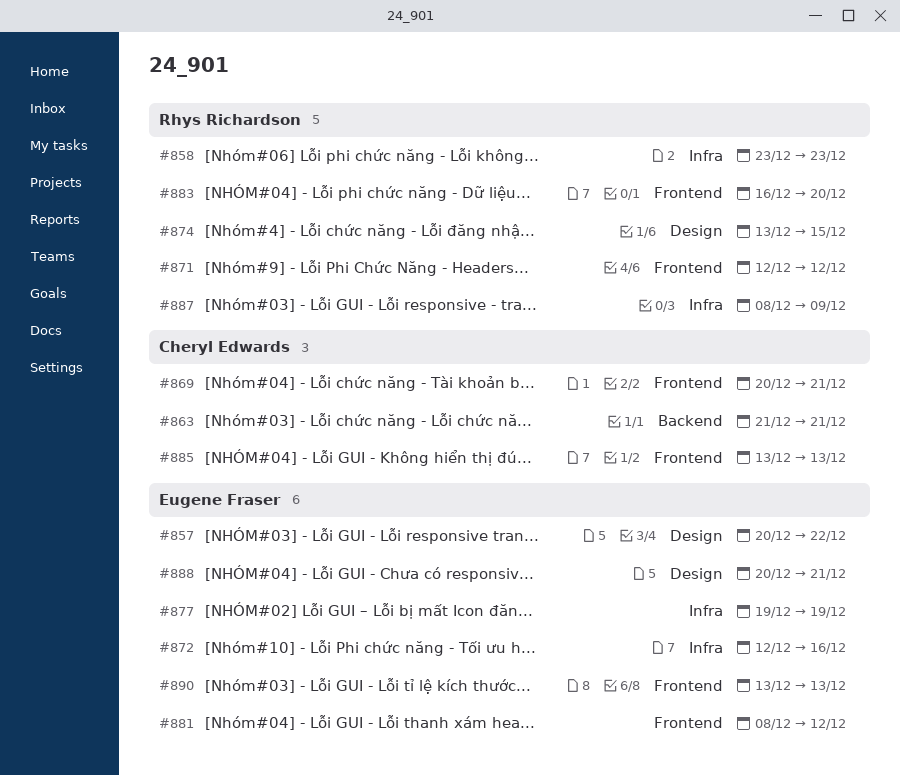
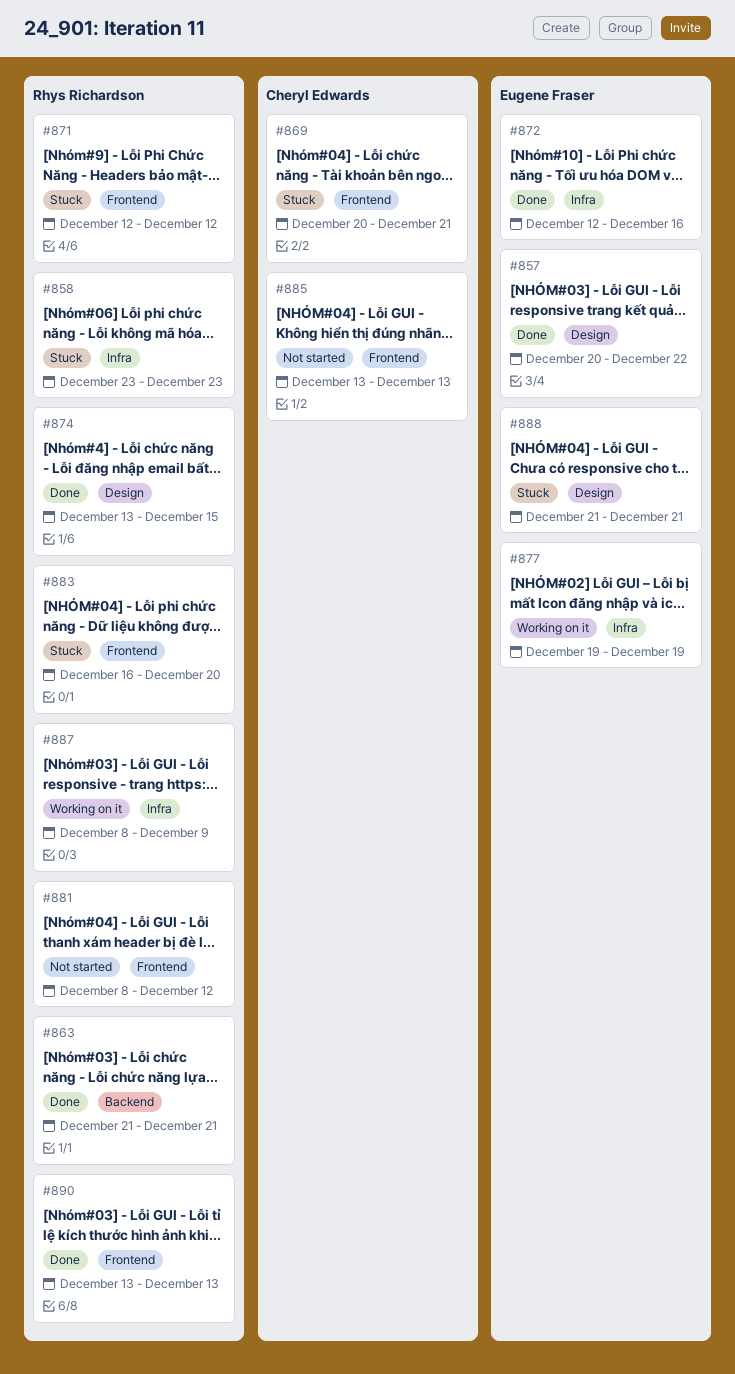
#863, owner: Cheryl Edwards -> Rhys Richardson
#881, owner: Eugene Fraser -> Rhys Richardson
#888, start: Dec 20 -> Dec 21
#890, owner: Eugene Fraser -> Rhys Richardson

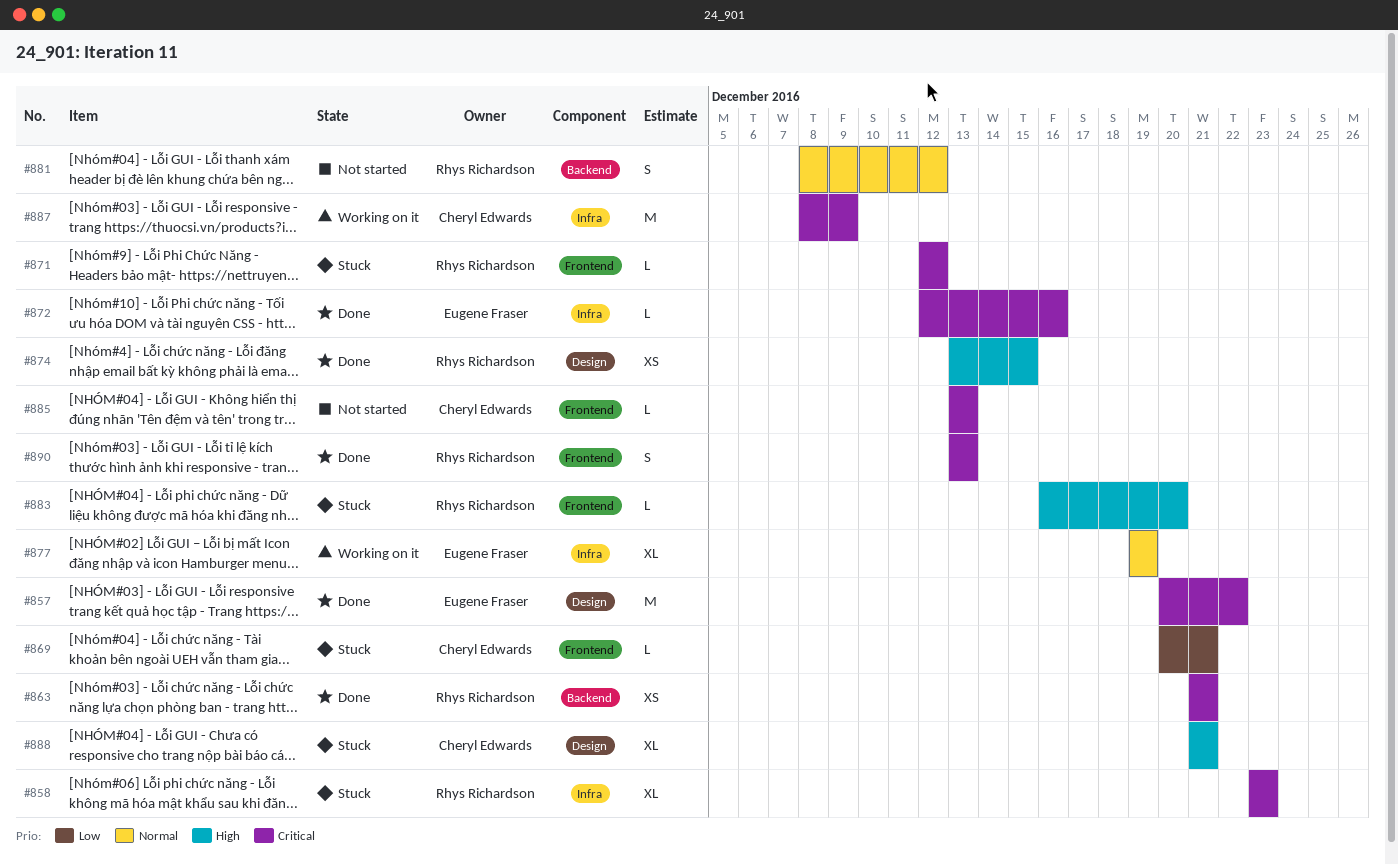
#881, label: Frontend -> Backend
#887, owner: Rhys Richardson -> Cheryl Edwards
#888, owner: Eugene Fraser -> Cheryl Edwards

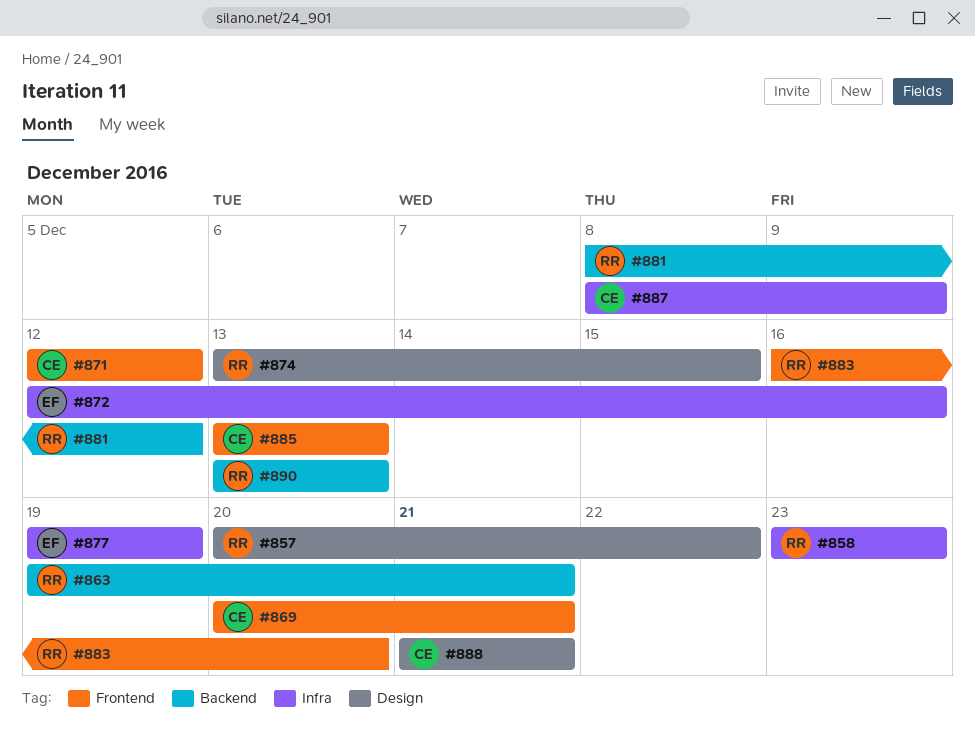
#857, owner: Eugene Fraser -> Rhys Richardson
#863, start: Dec 21 -> Dec 19
#871, owner: Rhys Richardson -> Cheryl Edwards
#890, label: Frontend -> Backend

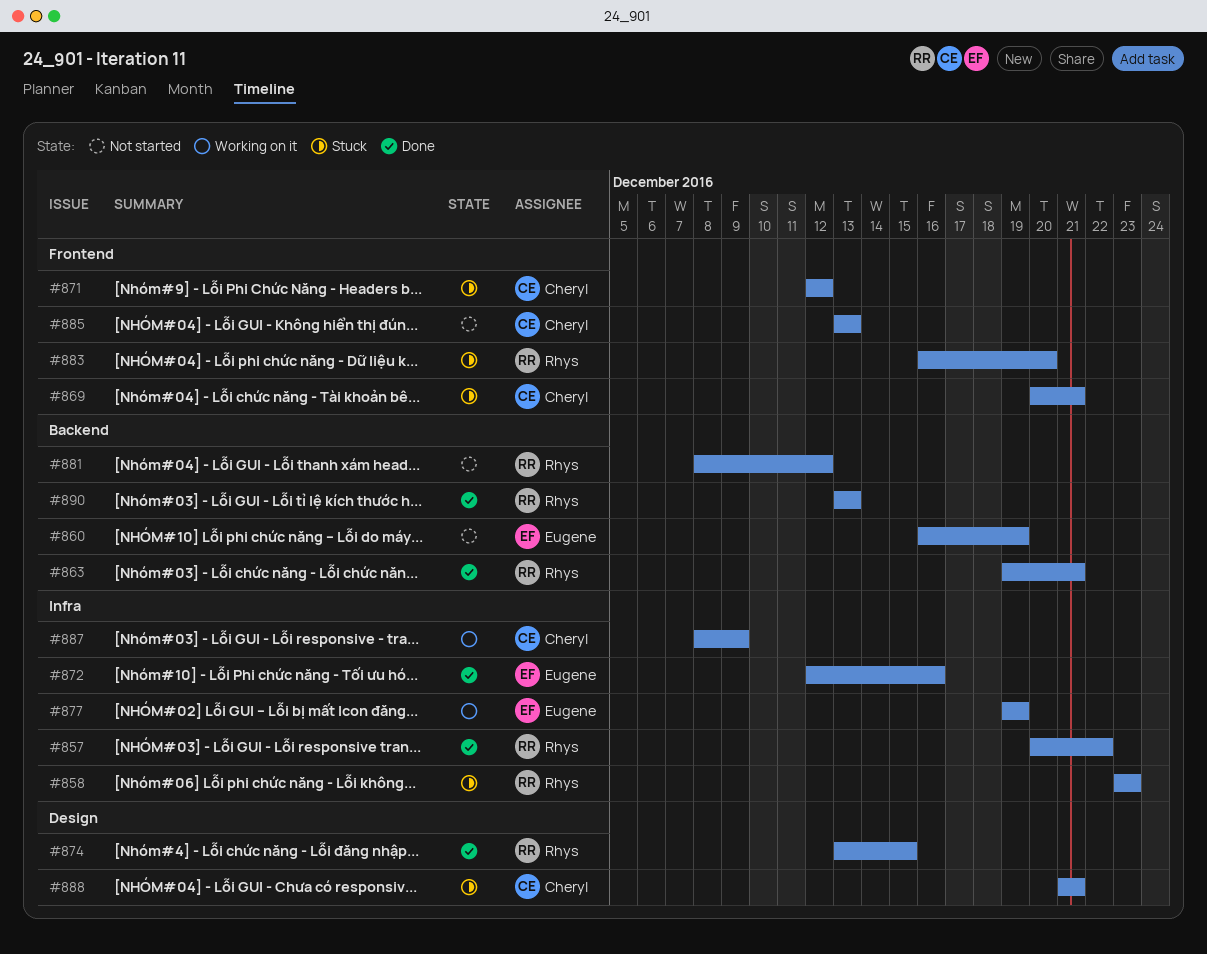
#857, label: Design -> Infra
#860: none -> present

